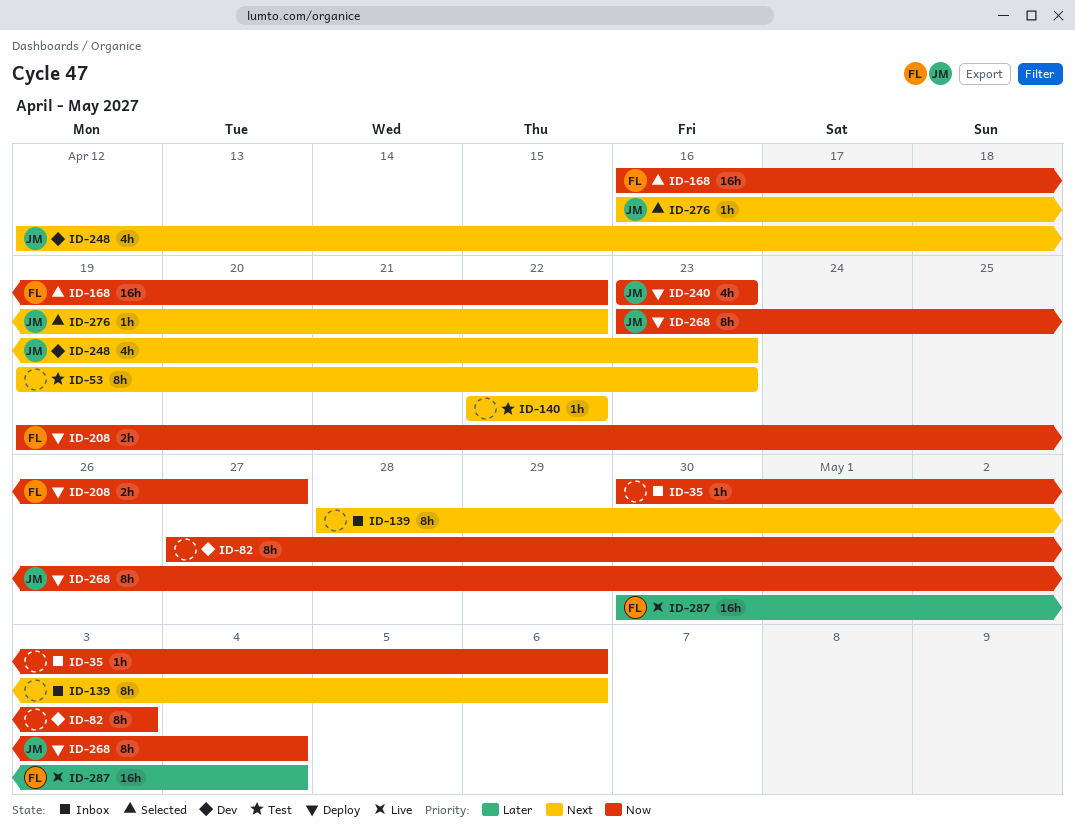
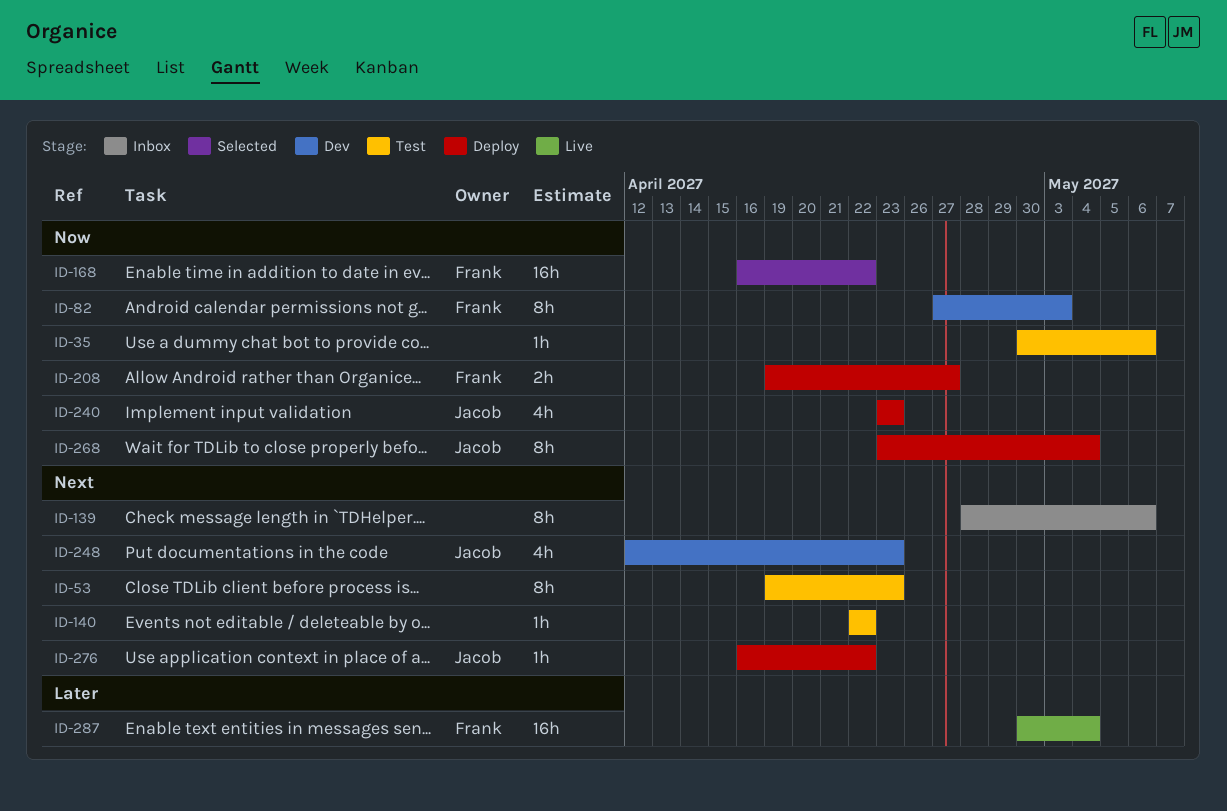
ID-35, status: Inbox -> Test
ID-82, owner: none -> Frank
ID-276, status: Selected -> Deploy

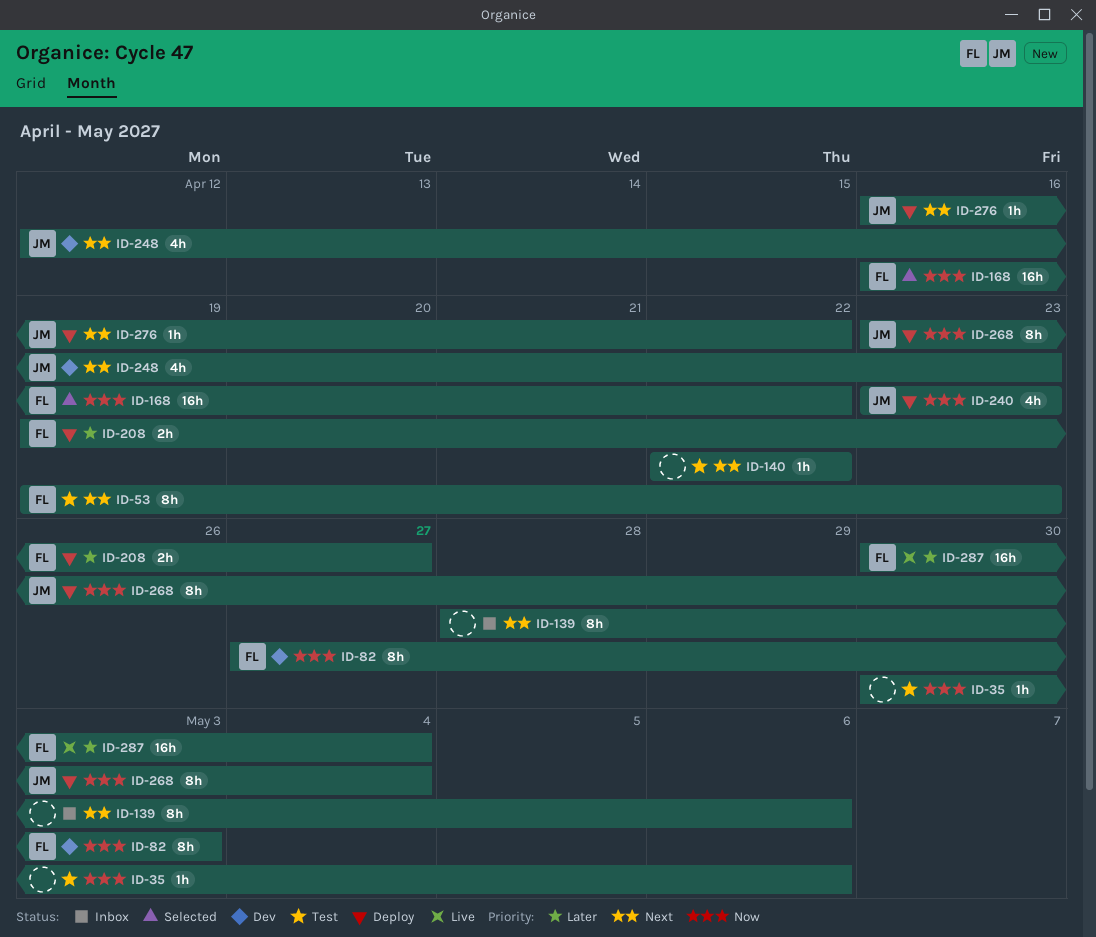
ID-53, owner: none -> Frank
ID-208, priority: Now -> Later

